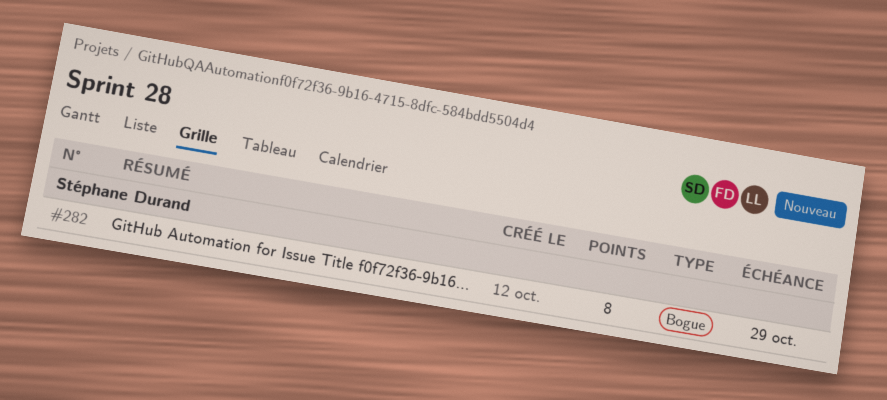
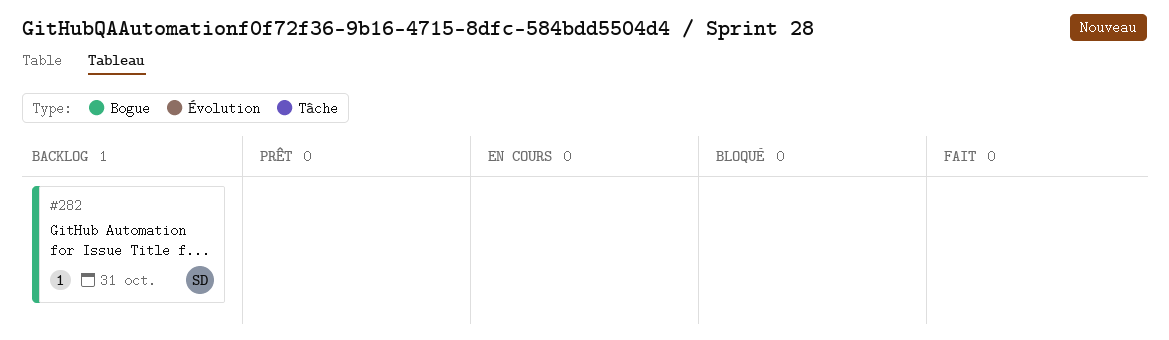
#282, estimate: 8 -> 1
#282, due: Oct 29 -> Oct 31

